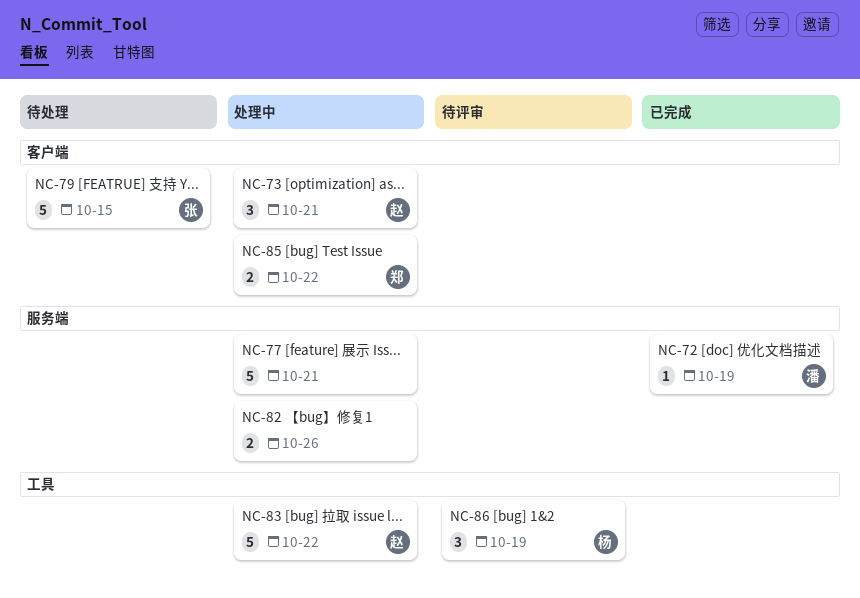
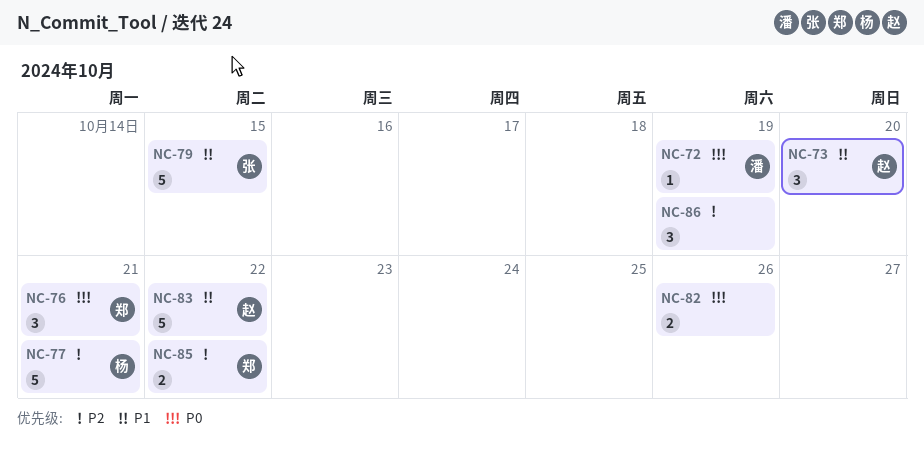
NC-73, due: Oct 21 -> Oct 20
NC-76: none -> present
NC-77, owner: none -> 杨
NC-86, owner: 杨 -> none

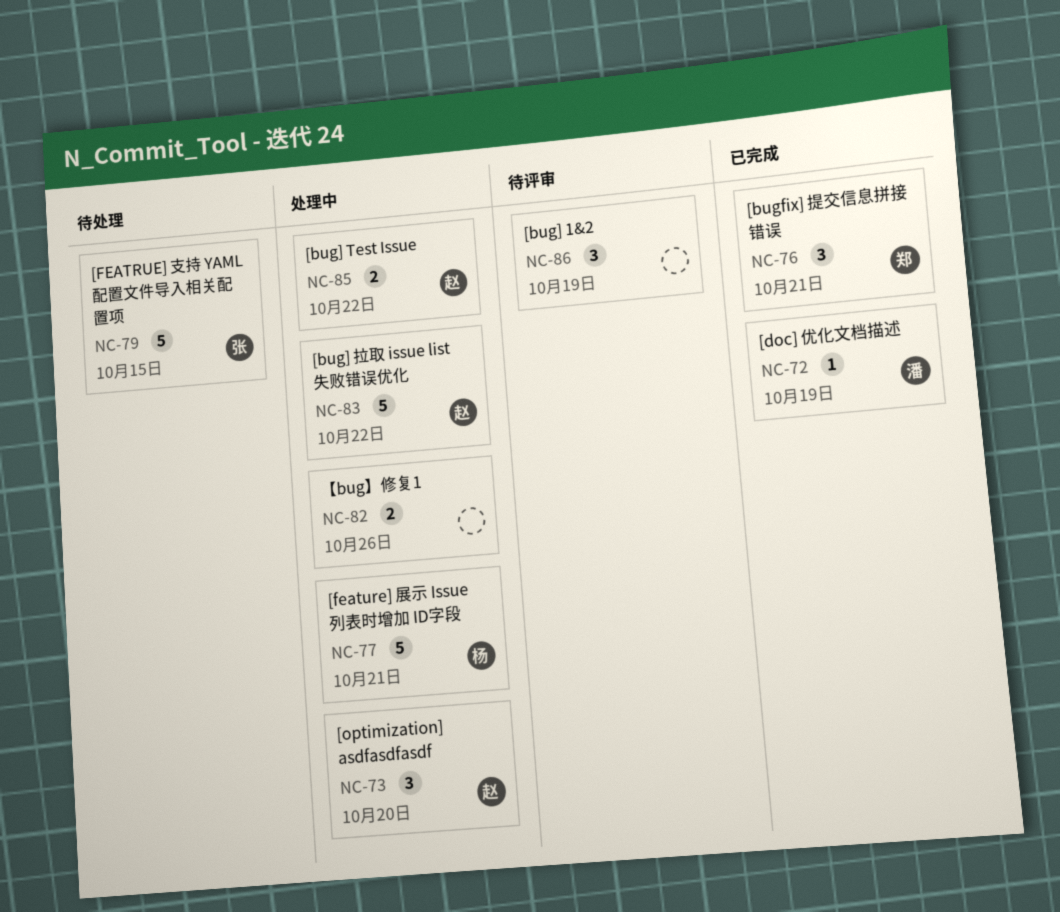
NC-85, owner: 郑 -> 赵

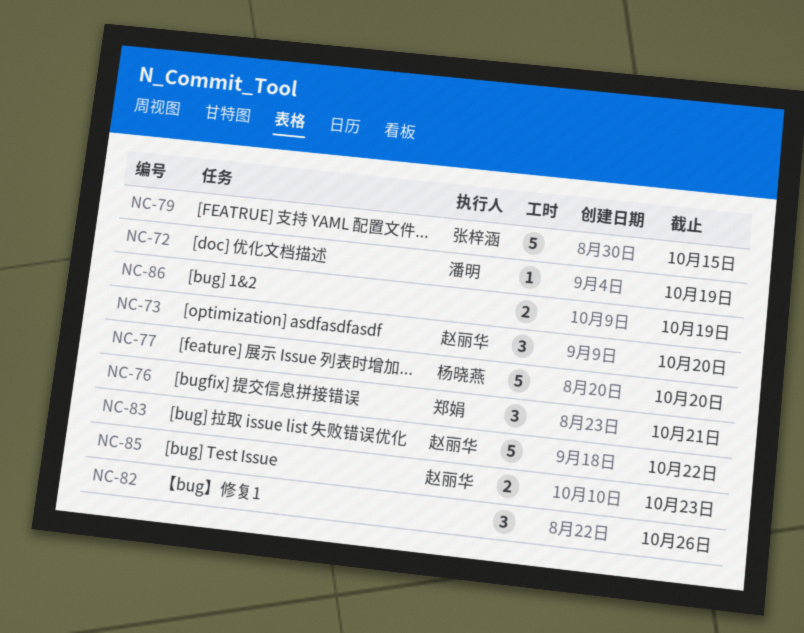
NC-77, due: Oct 21 -> Oct 20
NC-82, estimate: 2 -> 3
NC-85, due: Oct 22 -> Oct 23
NC-86, estimate: 3 -> 2

